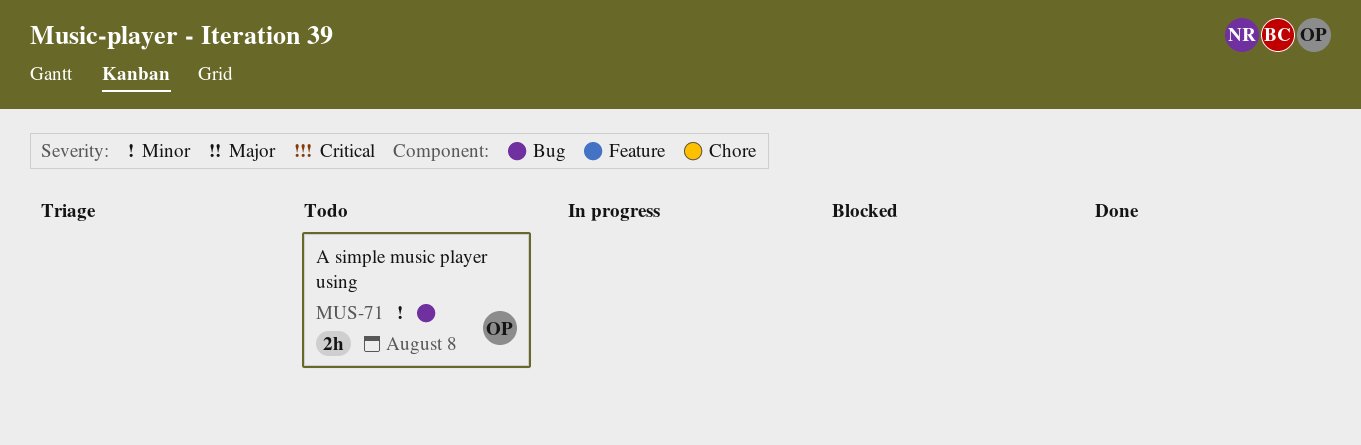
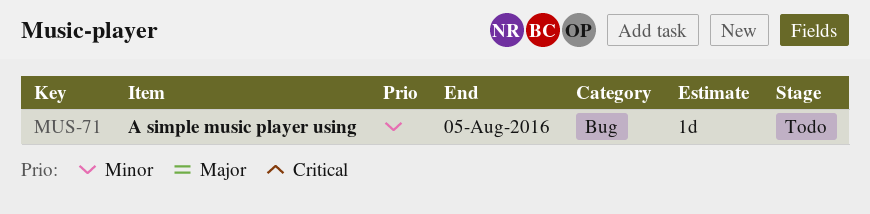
MUS-71, estimate: 2h -> 1d
MUS-71, due: Aug 8 -> Aug 5

